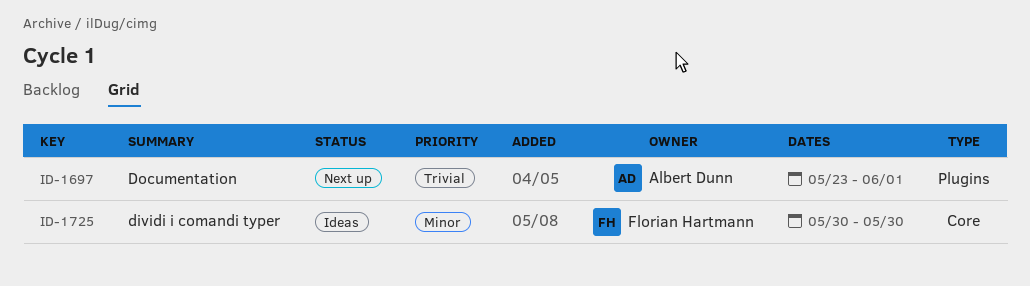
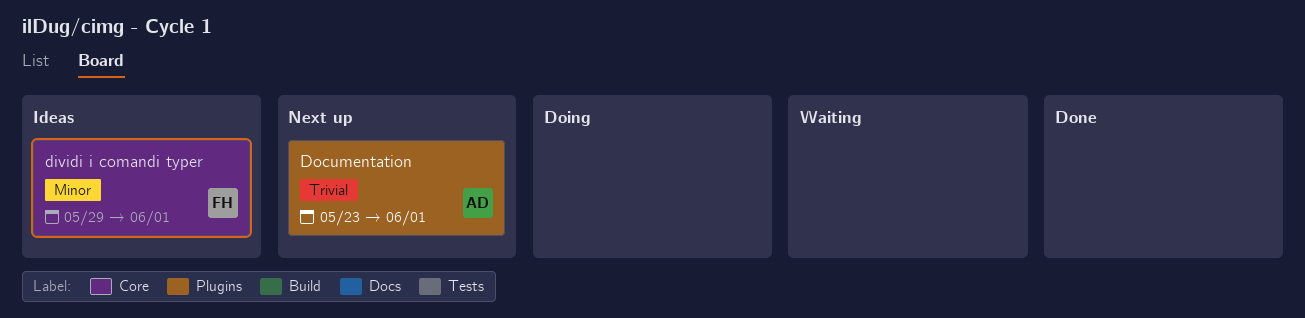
dividi i comandi typer, start: May 30 -> May 29
dividi i comandi typer, due: May 30 -> Jun 1

